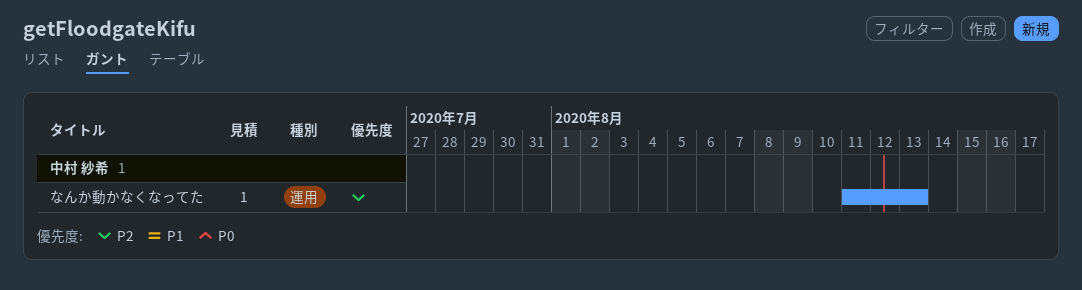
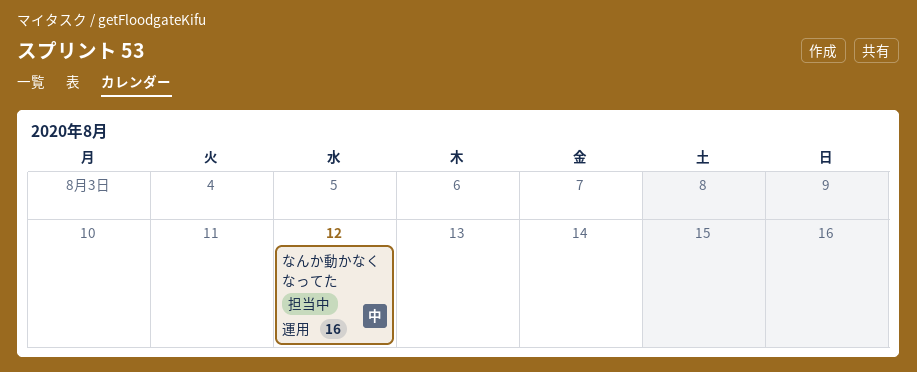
なんか動かなくなってた, estimate: 1 -> 16
なんか動かなくなってた, due: Aug 13 -> Aug 12

